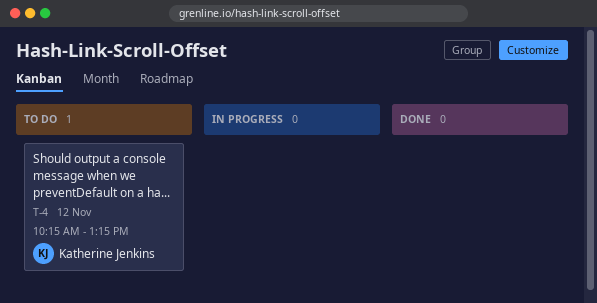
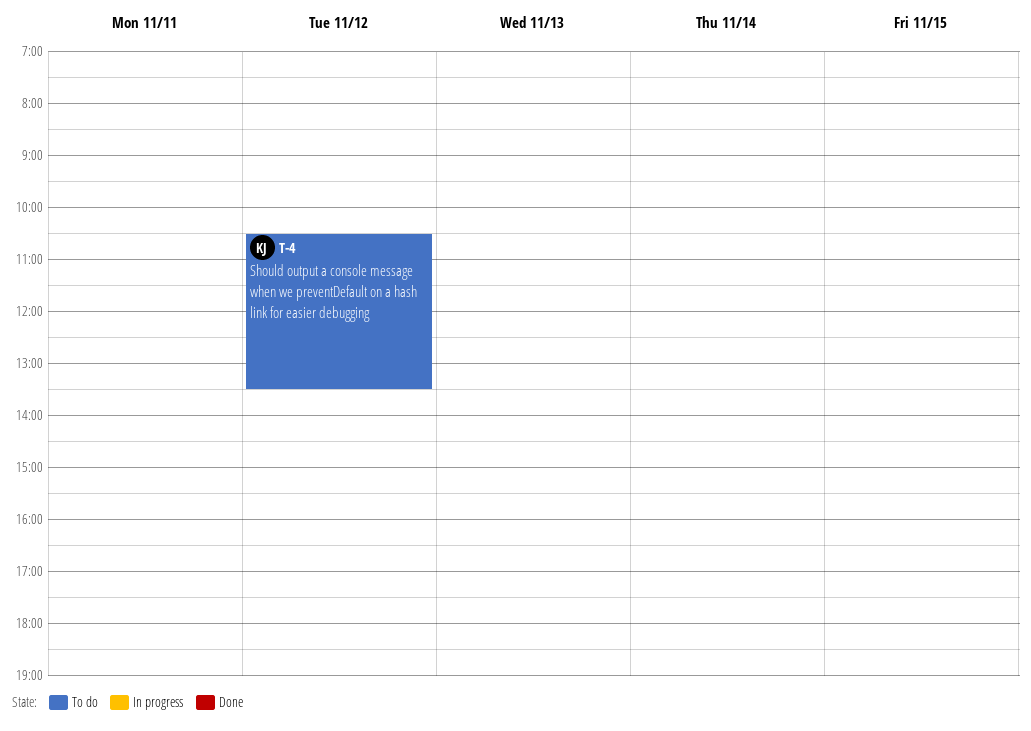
T-4, begins: 10:15 -> 10:30
T-4, ends: 13:15 -> 13:30

